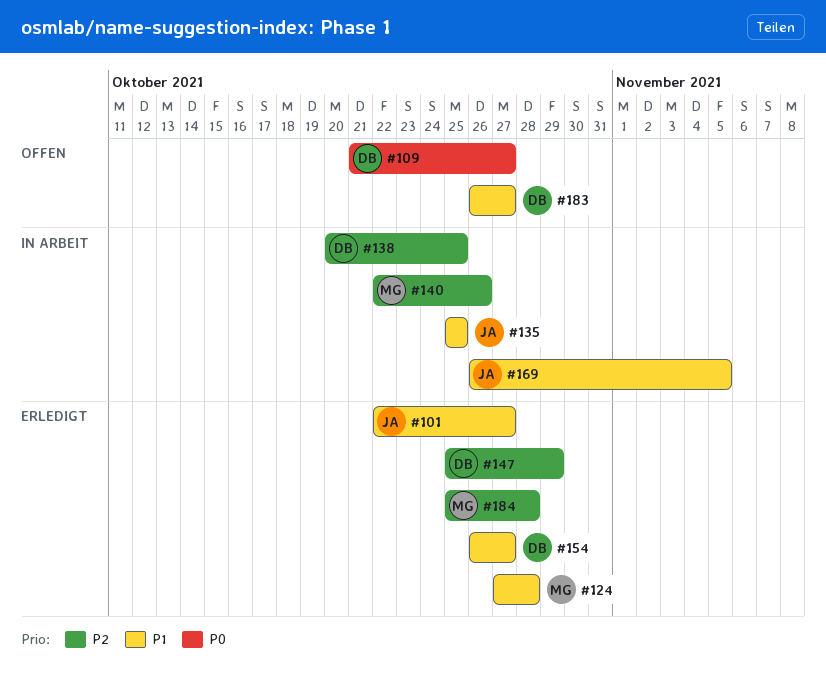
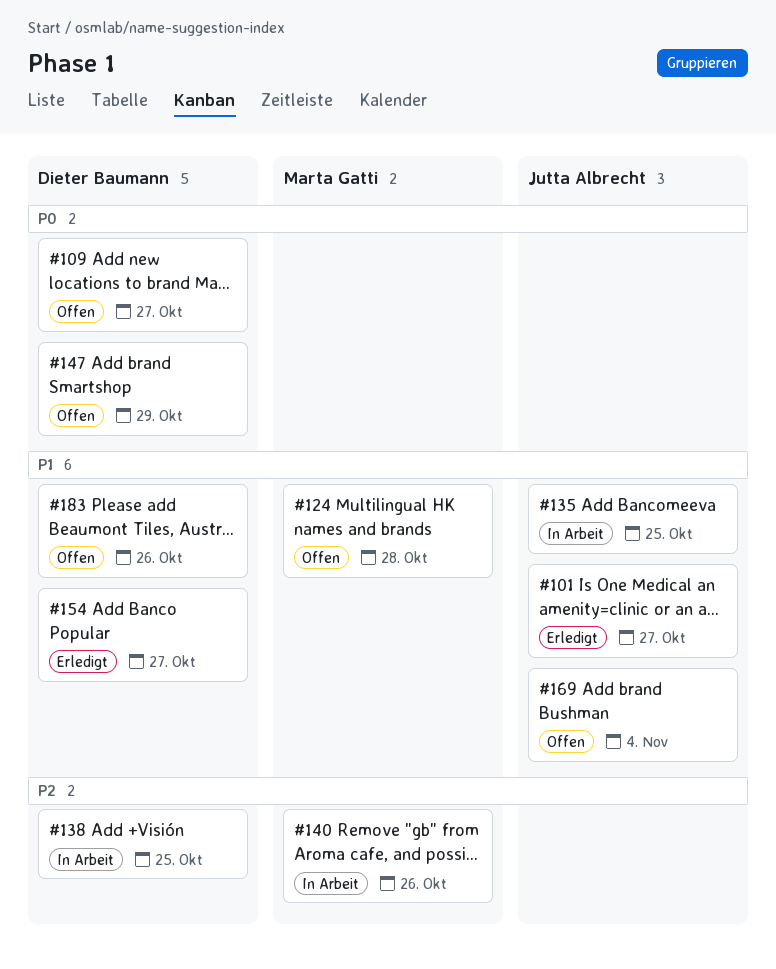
#124, status: Erledigt -> Offen
#147, status: Erledigt -> Offen
#147, priority: P2 -> P0
#169, status: In Arbeit -> Offen
#169, due: Nov 5 -> Nov 4
#183, due: Oct 27 -> Oct 26
#184: present -> none

